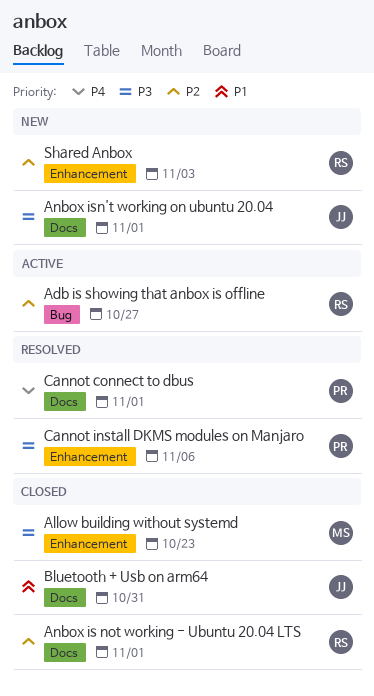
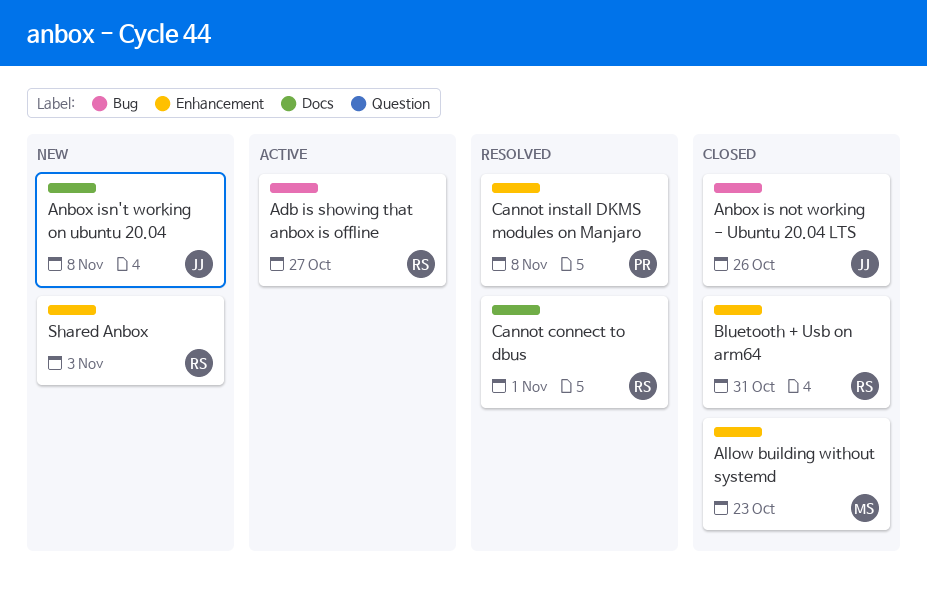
Anbox is not working - Ubuntu 20.04 LTS, owner: RS -> JJ
Anbox is not working - Ubuntu 20.04 LTS, label: Docs -> Bug
Anbox is not working - Ubuntu 20.04 LTS, due: Nov 1 -> Oct 26
Anbox isn't working on ubuntu 20.04, due: Nov 1 -> Nov 8
Bluetooth + Usb on arm64, owner: JJ -> RS
Bluetooth + Usb on arm64, label: Docs -> Enhancement
Cannot connect to dbus, owner: PR -> RS
Cannot install DKMS modules on Manjaro, due: Nov 6 -> Nov 8

